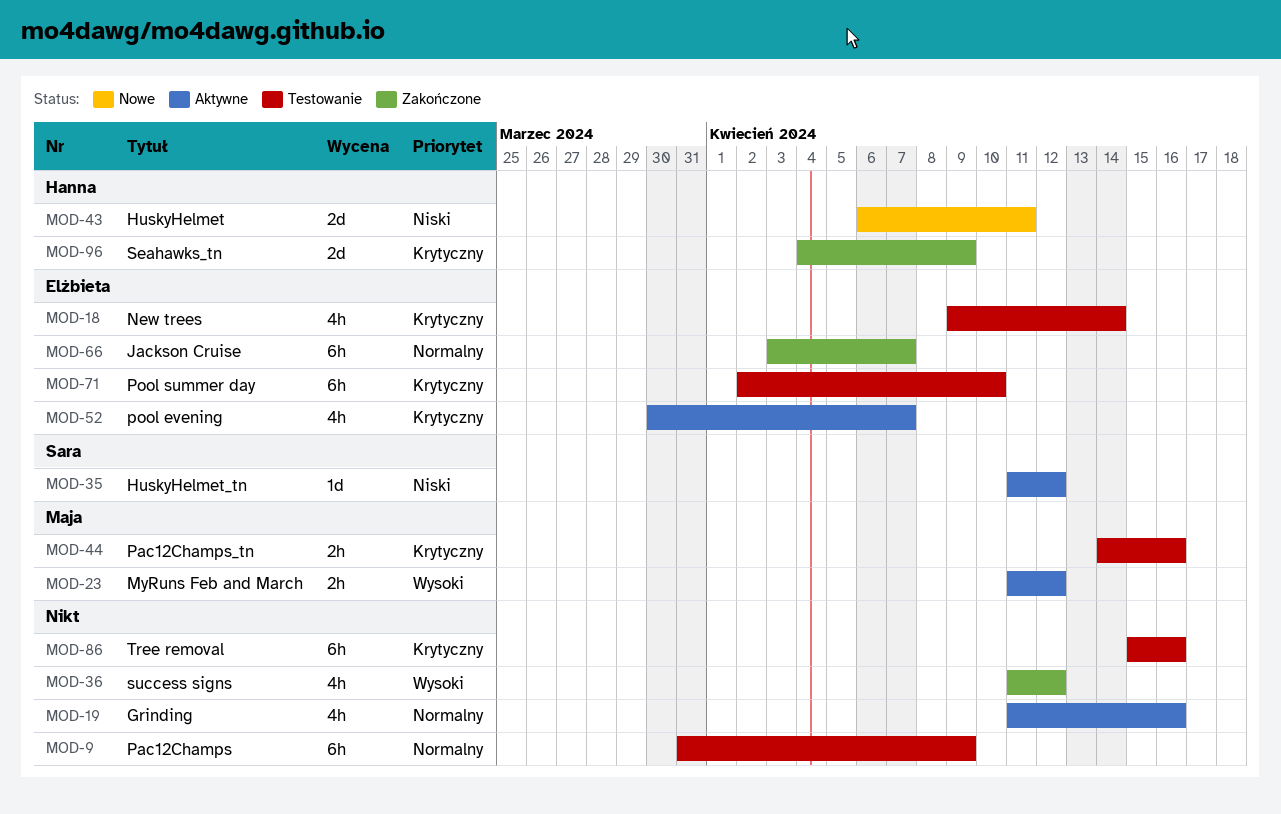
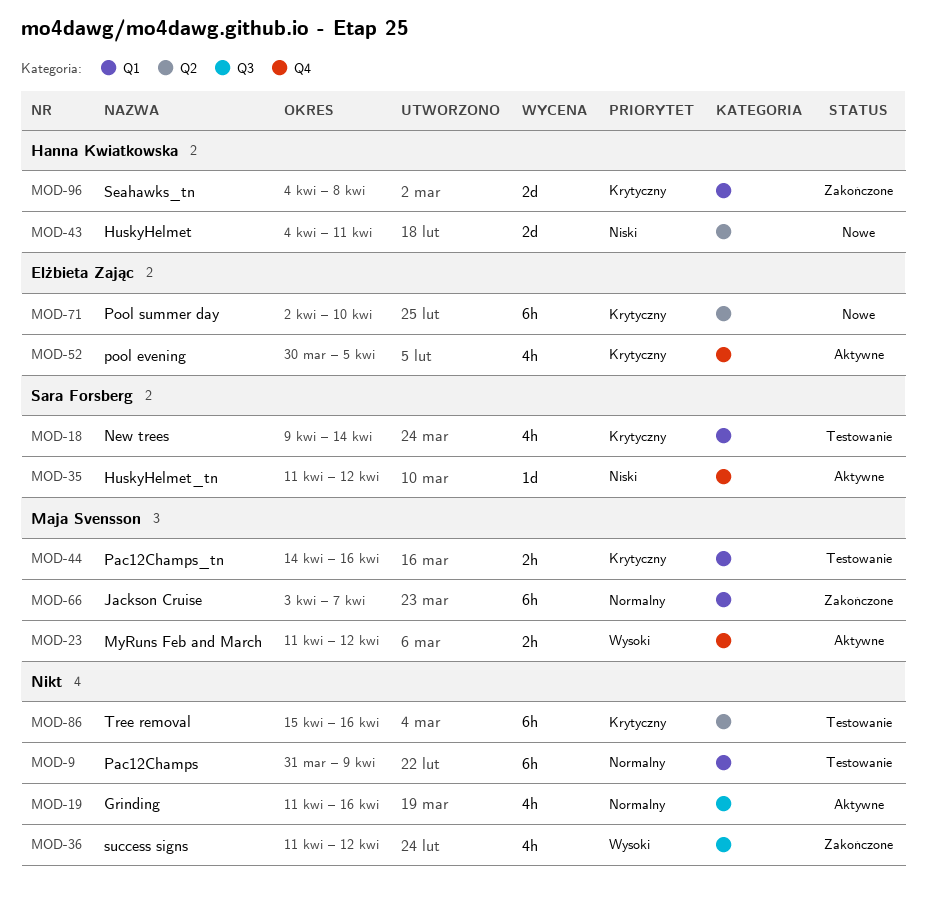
MOD-18, owner: Elżbieta Zając -> Sara Forsberg
MOD-43, start: Apr 6 -> Apr 4
MOD-52, due: Apr 7 -> Apr 5
MOD-66, owner: Elżbieta Zając -> Maja Svensson
MOD-71, status: Testowanie -> Nowe
MOD-96, due: Apr 9 -> Apr 8

